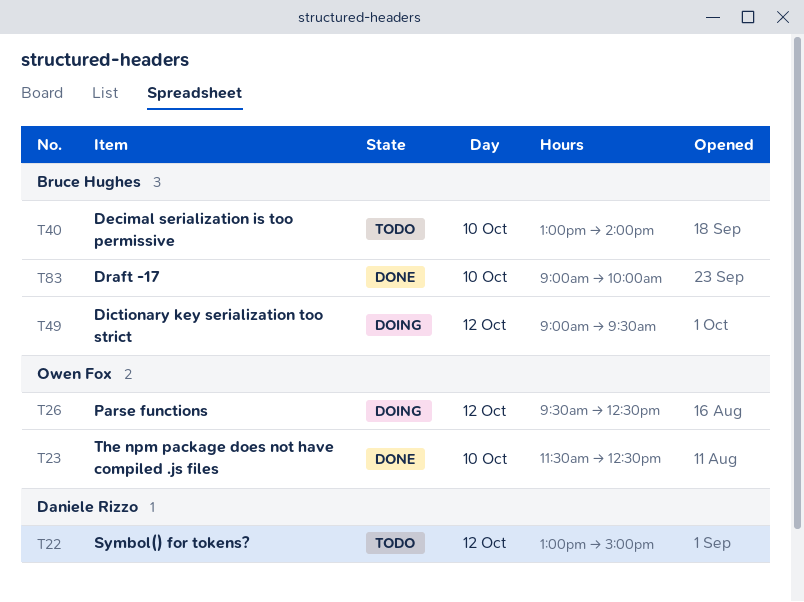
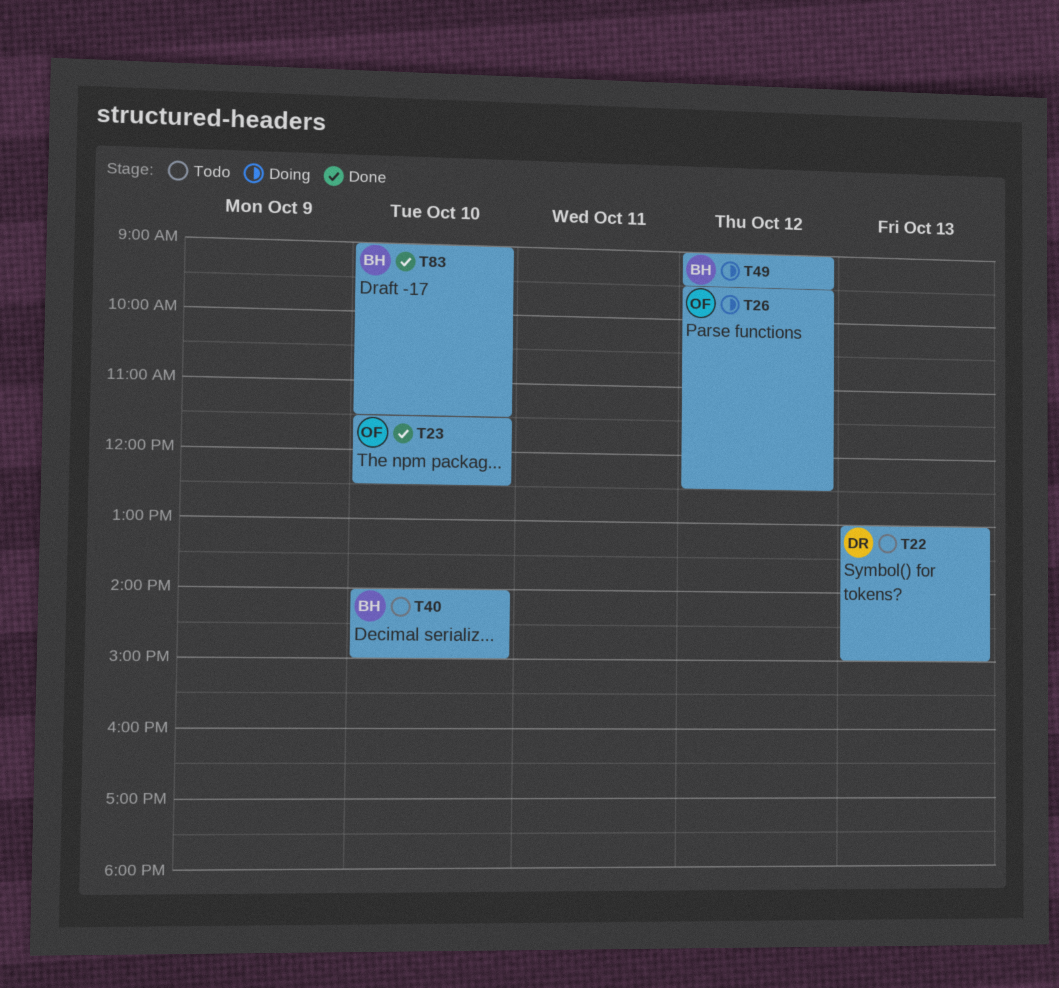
T22, day: Oct 12 -> Oct 13
T40, begins: 13:00 -> 14:00
T40, ends: 14:00 -> 15:00
T83, ends: 10:00 -> 11:30

